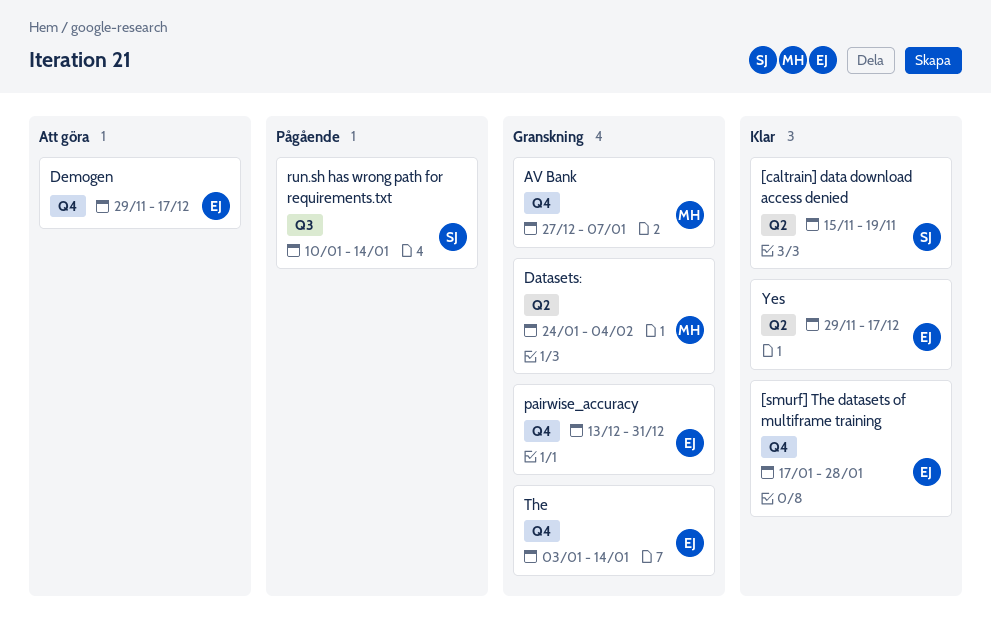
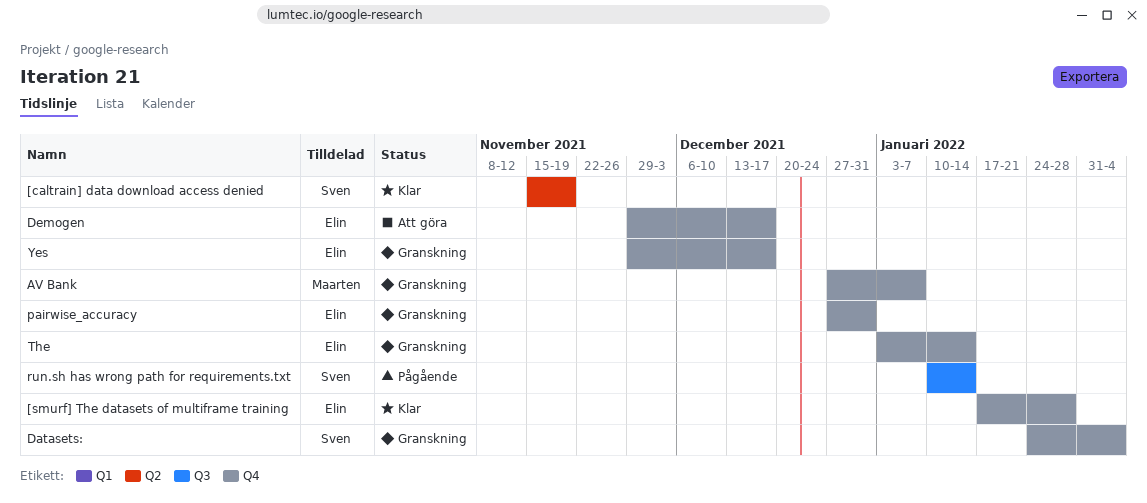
Datasets:, owner: Maarten -> Sven
Datasets:, label: Q2 -> Q4
pairwise_accuracy, start: Dec 13 -> Dec 27
Yes, status: Klar -> Granskning
Yes, label: Q2 -> Q4

